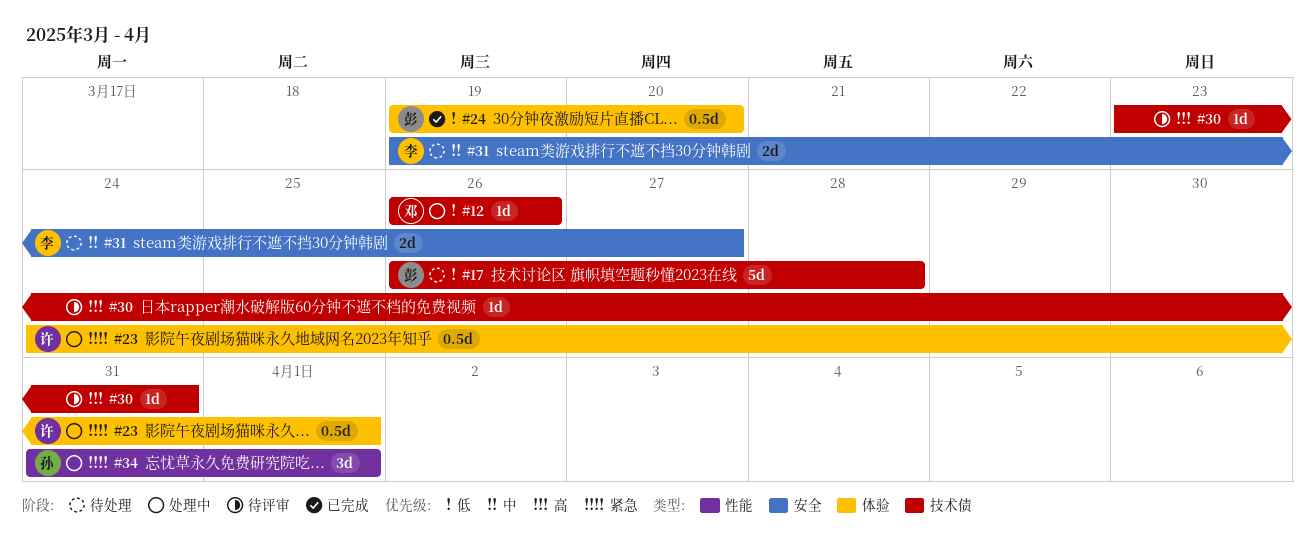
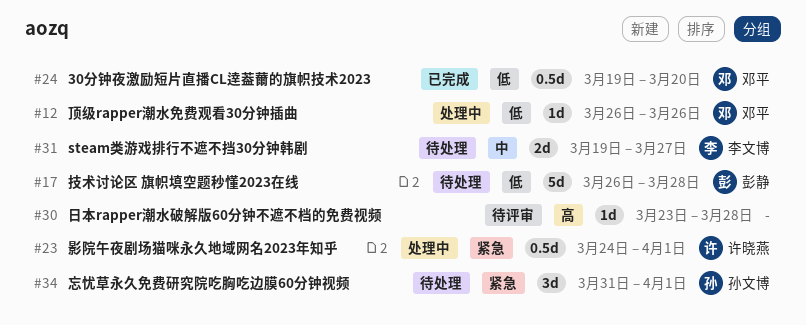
#24, owner: 彭静 -> 邓平
#30, due: Mar 31 -> Mar 28
#34, status: 处理中 -> 待处理

